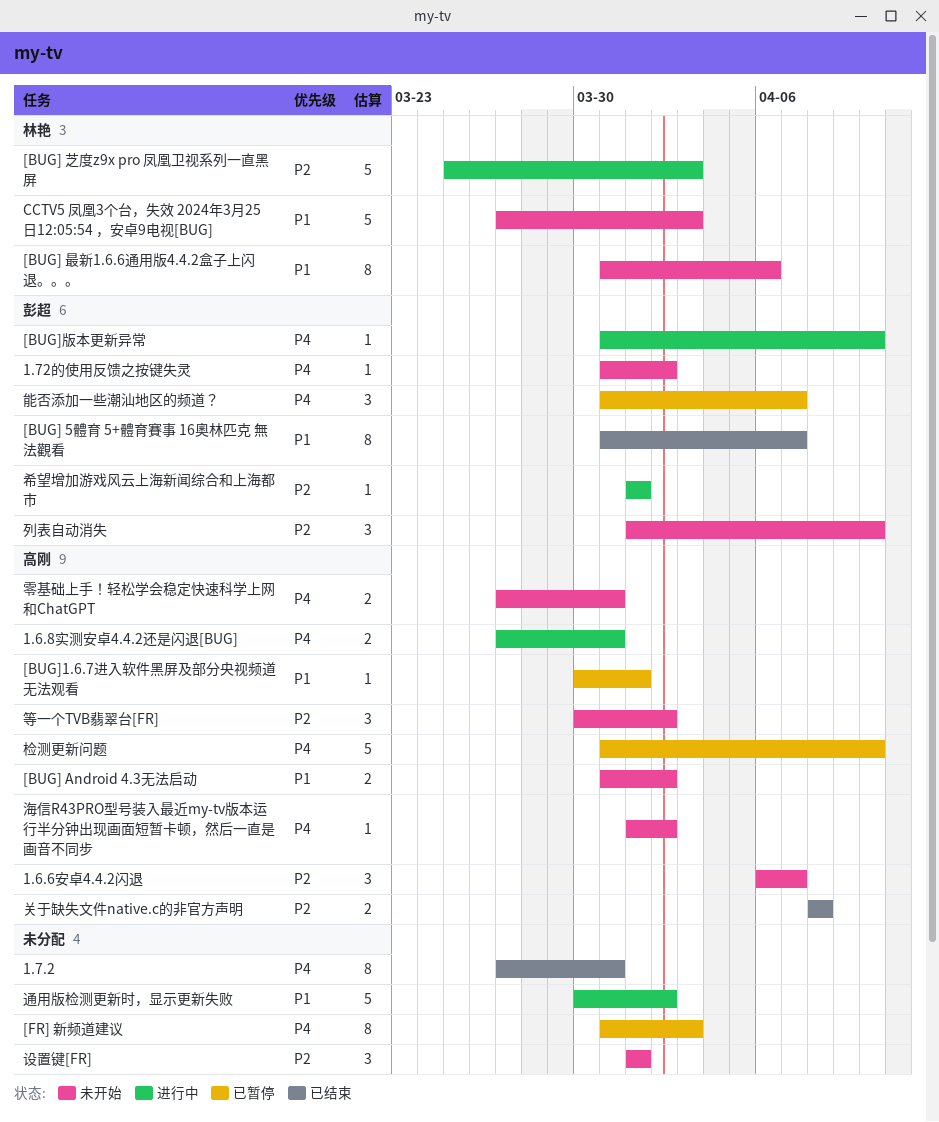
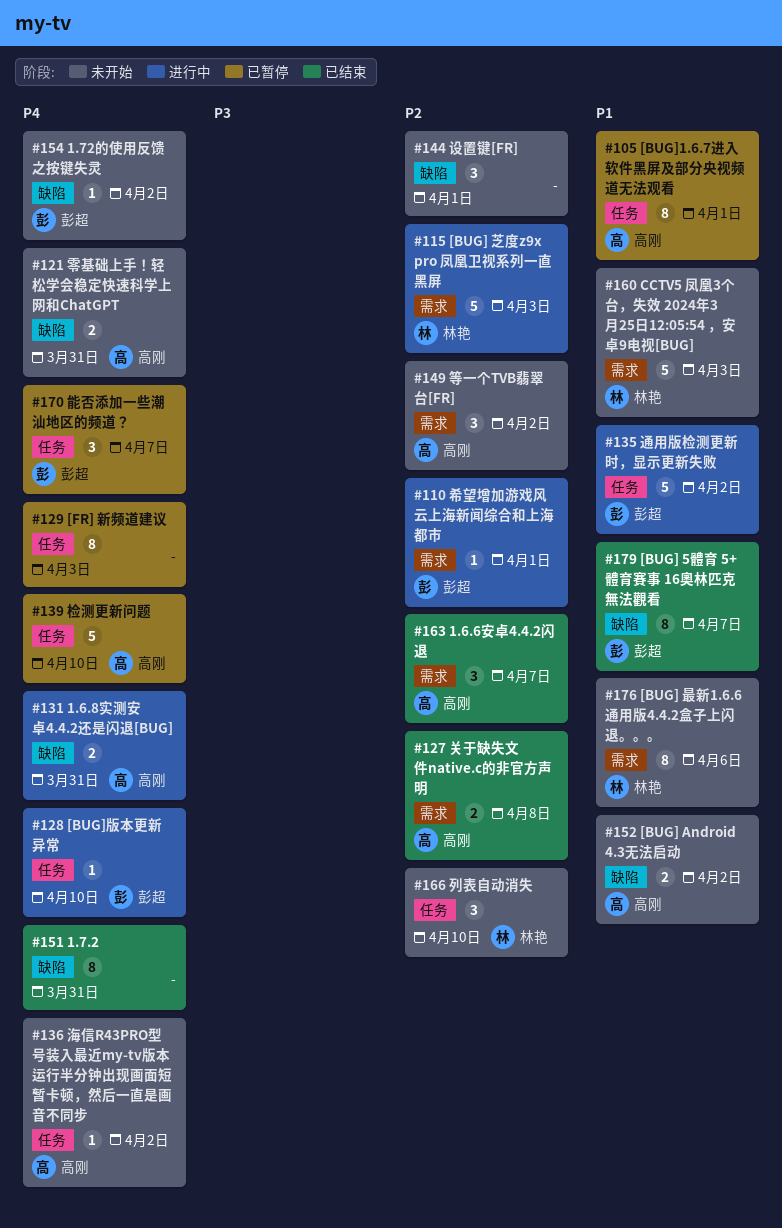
1.6.6安卓4.4.2闪退, status: 未开始 -> 已结束
[BUG]1.6.7进入软件黑屏及部分央视频道无法观看, estimate: 1 -> 8
列表自动消失, owner: 彭超 -> 林艳
通用版检测更新时，显示更新失败, owner: none -> 彭超

